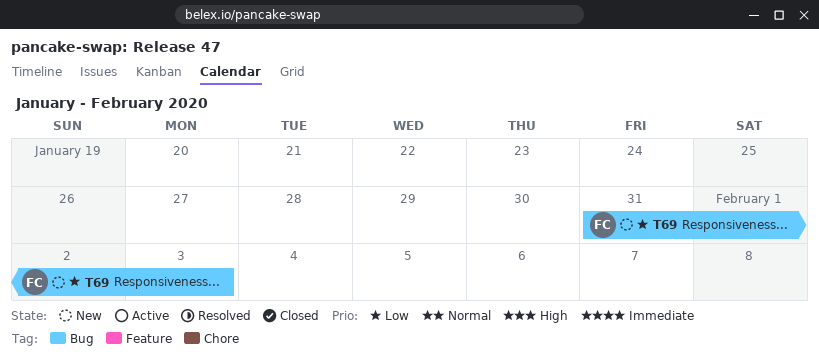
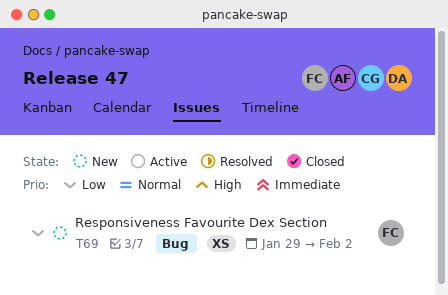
T69, start: Jan 31 -> Jan 29
T69, due: Feb 3 -> Feb 2

